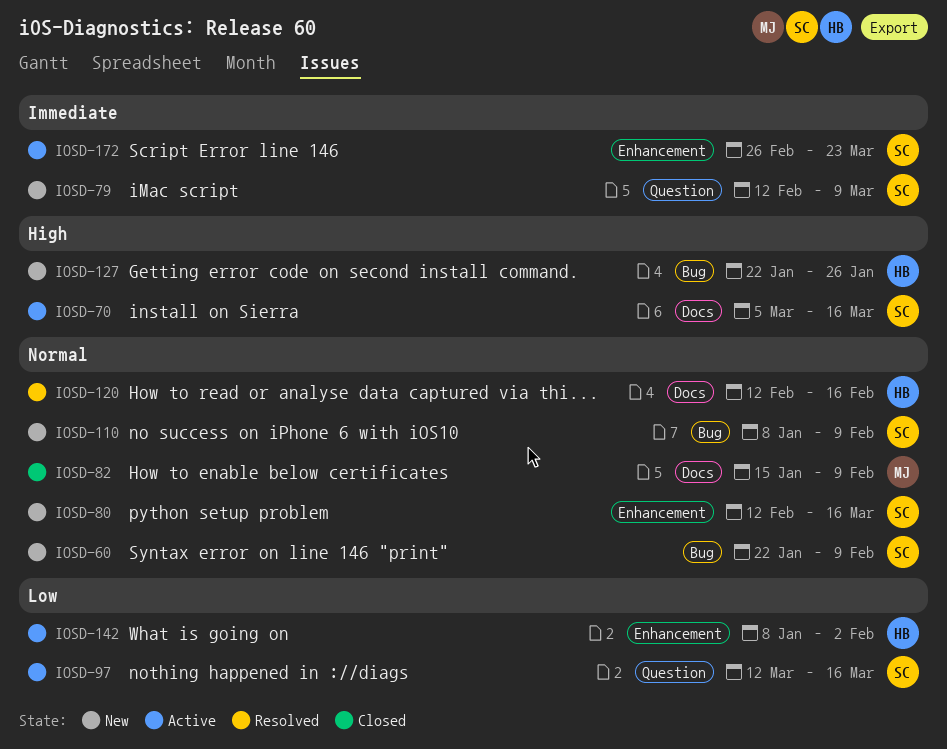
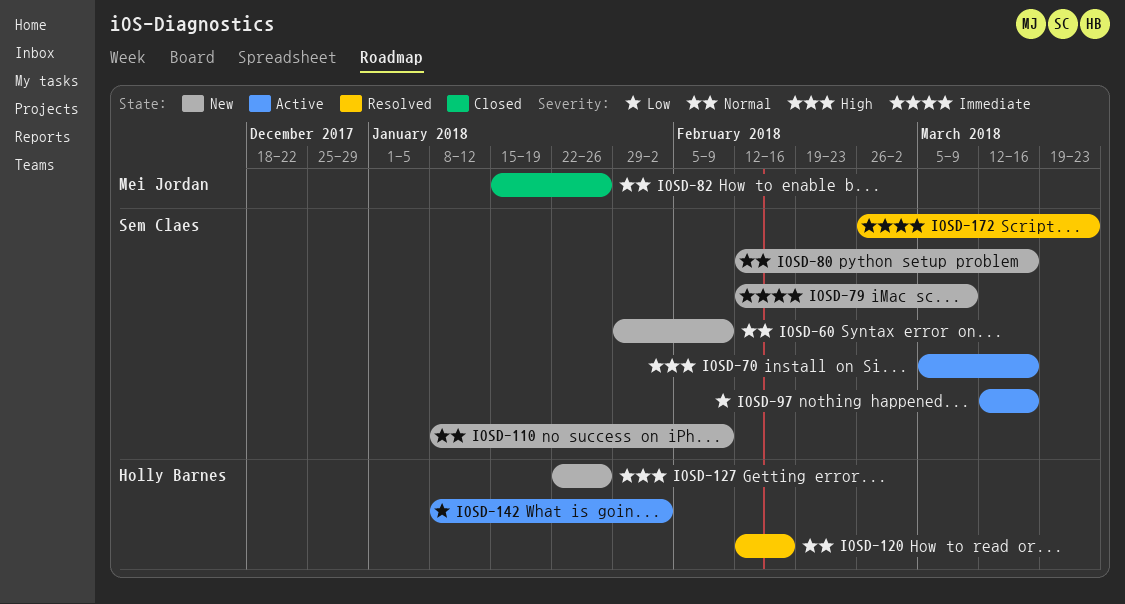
IOSD-60, start: Jan 22 -> Jan 29
IOSD-82, due: Feb 9 -> Jan 26
IOSD-172, status: Active -> Resolved

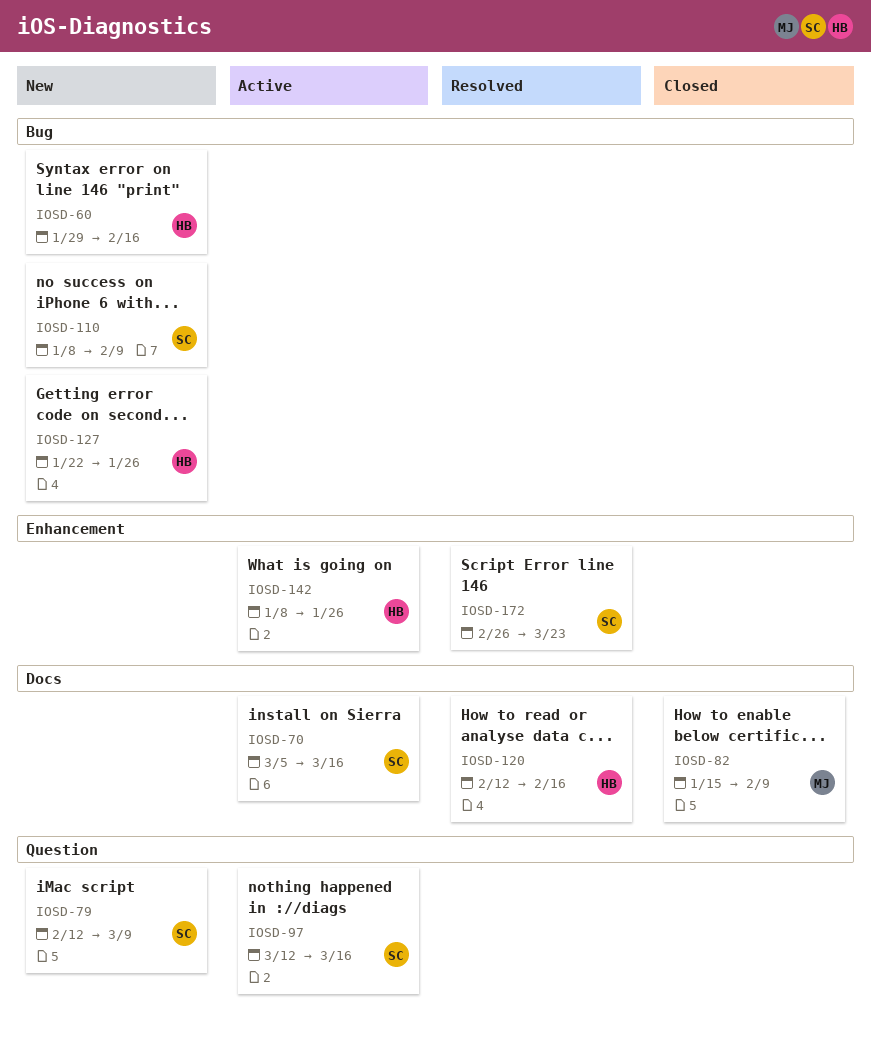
IOSD-60, owner: Sem Claes -> Holly Barnes
IOSD-60, due: Feb 9 -> Feb 16
IOSD-80: present -> none
IOSD-82, due: Jan 26 -> Feb 9
IOSD-142, due: Feb 2 -> Jan 26

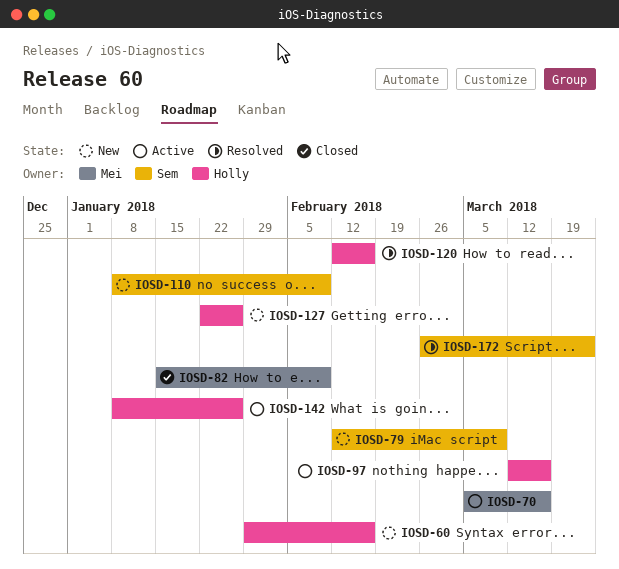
IOSD-70, owner: Sem -> Mei
IOSD-97, owner: Sem -> Holly

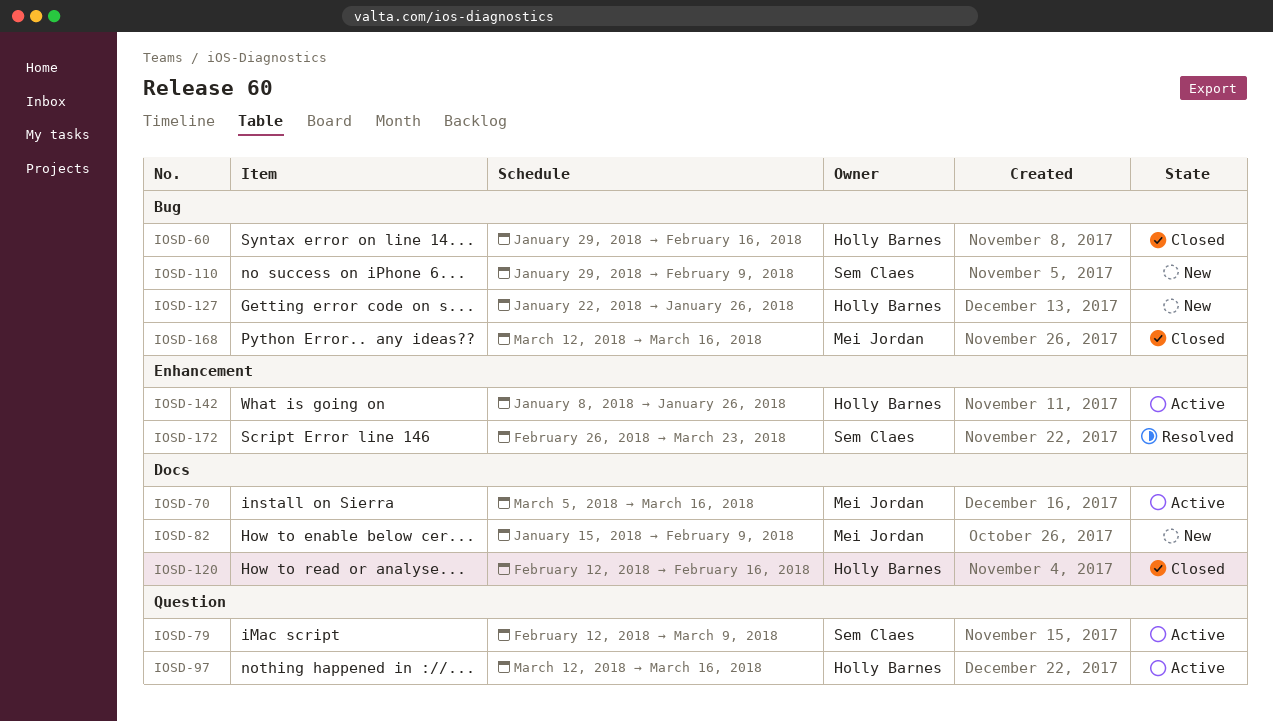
IOSD-60, status: New -> Closed
IOSD-79, status: New -> Active
IOSD-82, status: Closed -> New
IOSD-110, start: Jan 8 -> Jan 29
IOSD-120, status: Resolved -> Closed
IOSD-168: none -> present

